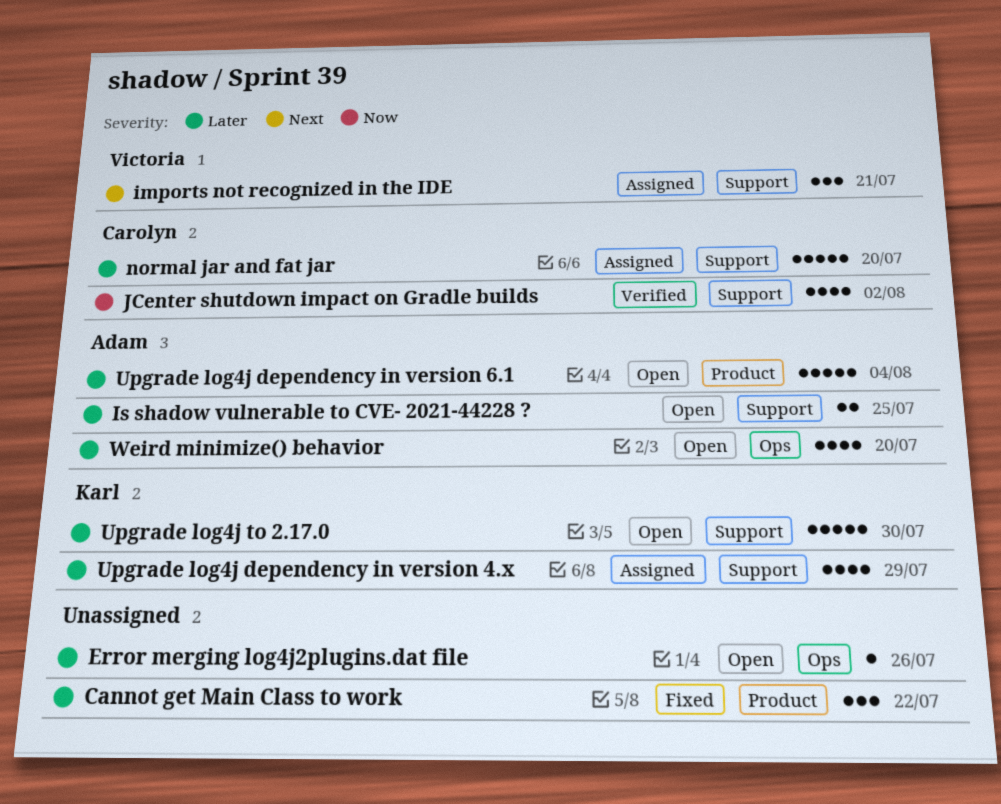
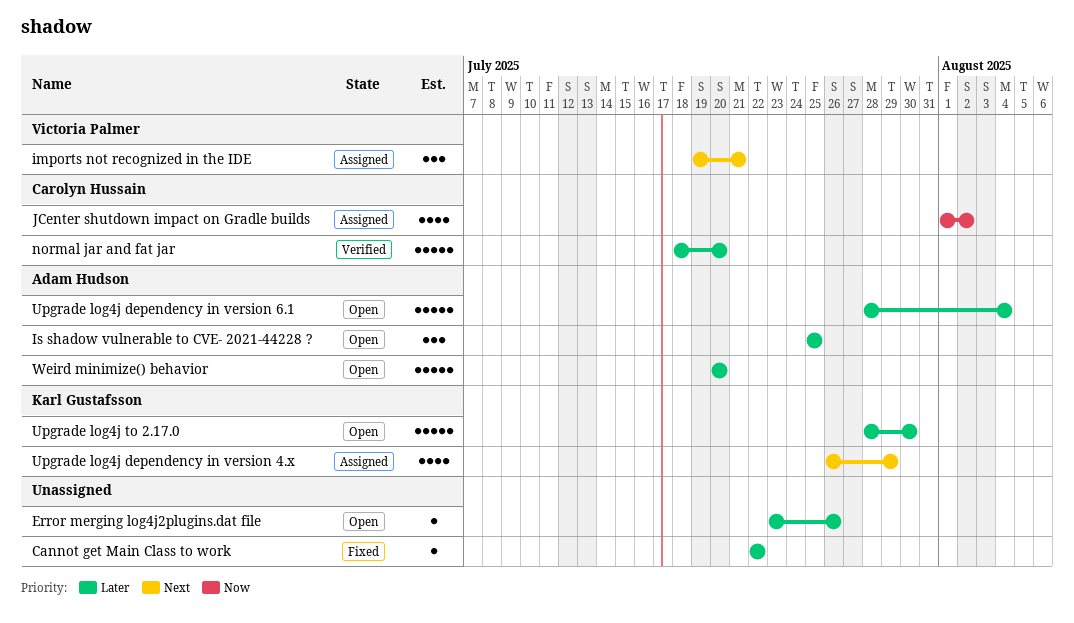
Cannot get Main Class to work, estimate: 3 -> 1
Is shadow vulnerable to CVE- 2021-44228 ?, estimate: 2 -> 3
JCenter shutdown impact on Gradle builds, status: Verified -> Assigned
normal jar and fat jar, status: Assigned -> Verified
Upgrade log4j dependency in version 4.x, priority: Later -> Next
Weird minimize() behavior, estimate: 4 -> 5

